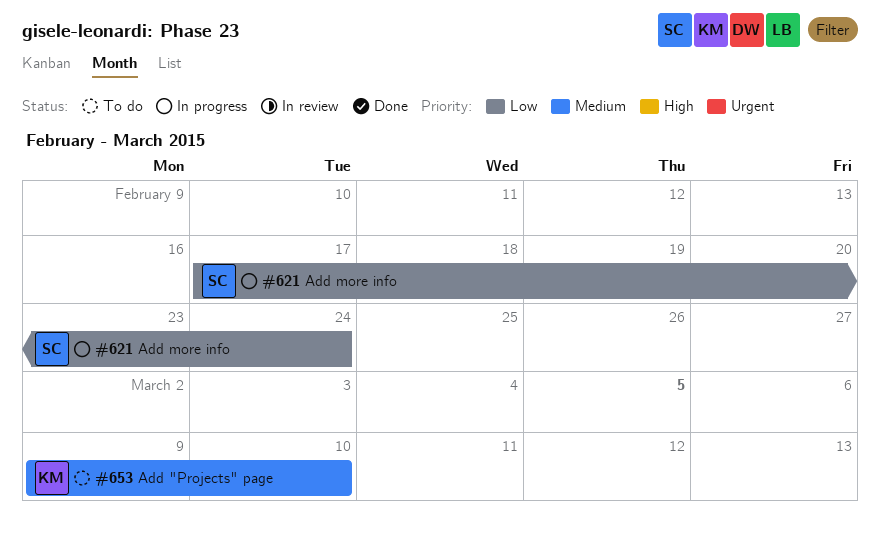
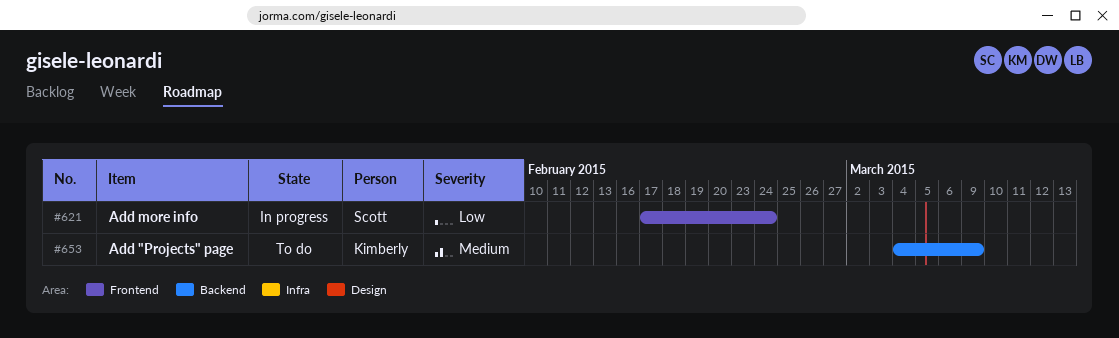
#653, start: Mar 9 -> Mar 4
#653, due: Mar 10 -> Mar 9

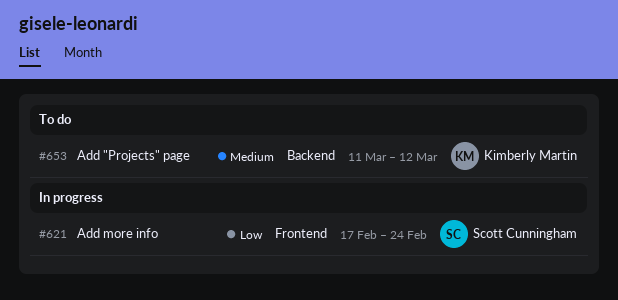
#653, start: Mar 4 -> Mar 11
#653, due: Mar 9 -> Mar 12

